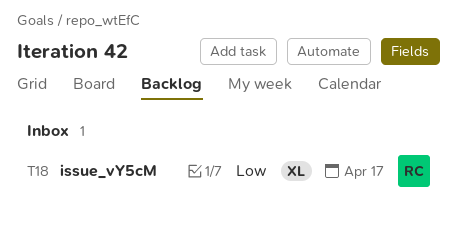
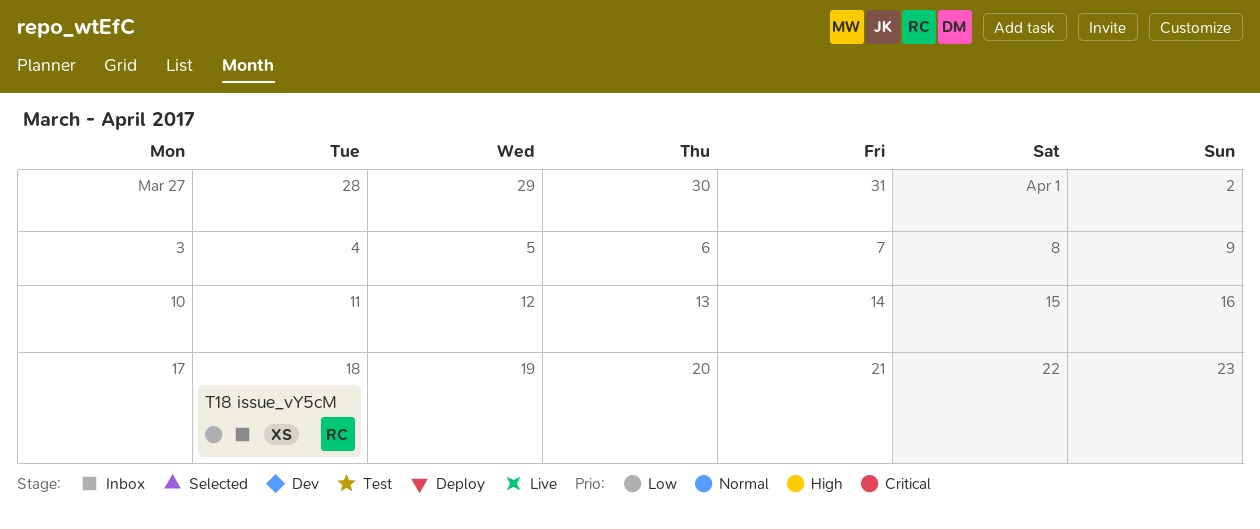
T18, estimate: XL -> XS
T18, due: Apr 17 -> Apr 18

